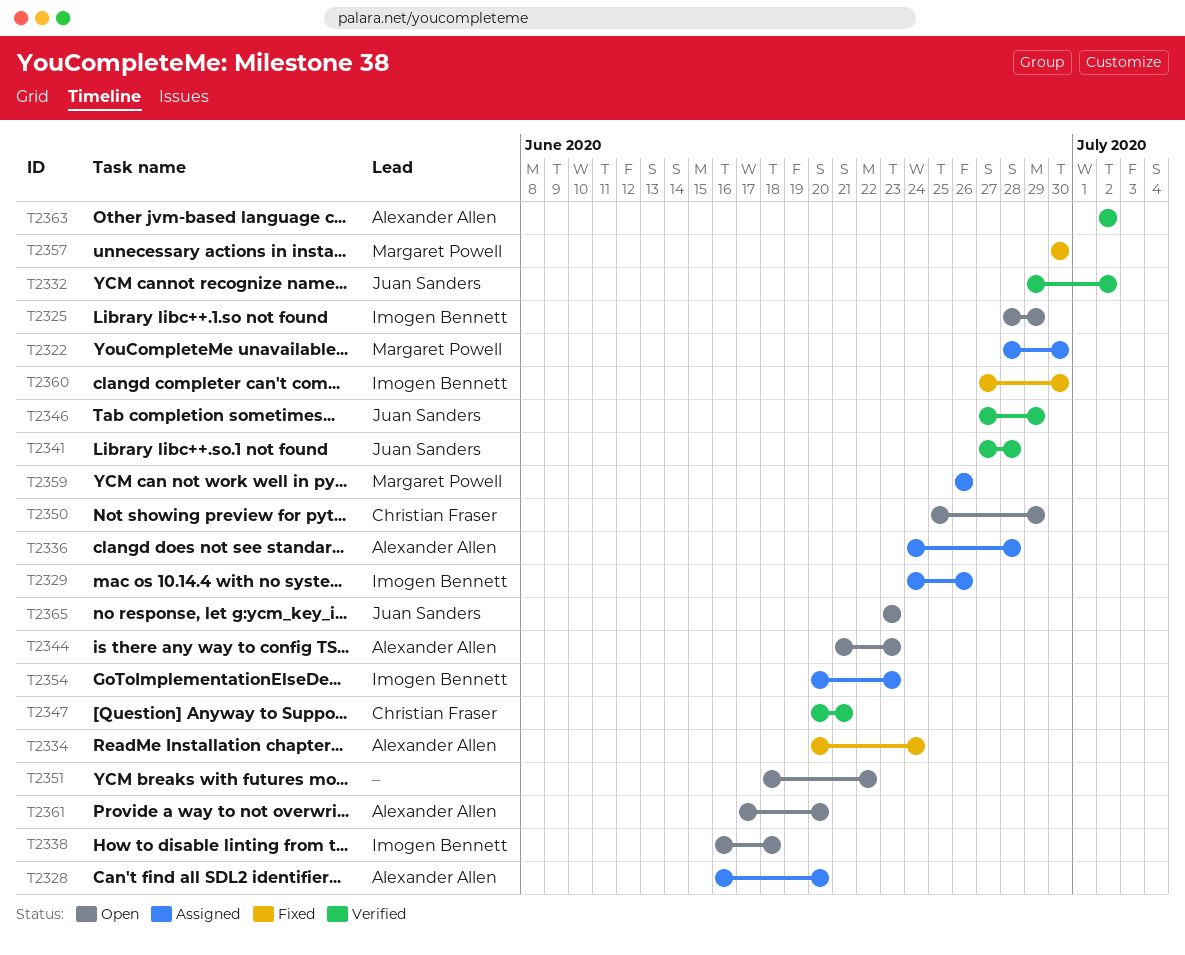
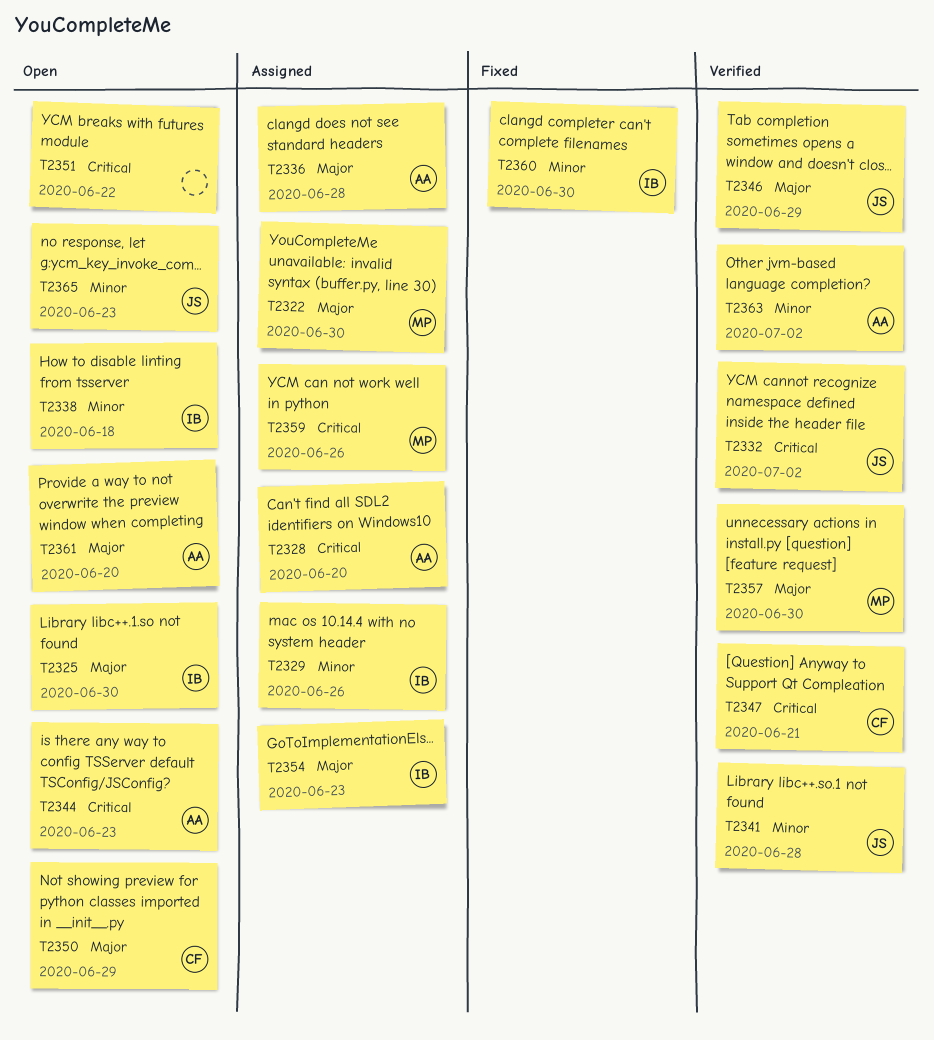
T2325, due: Jun 29 -> Jun 30
T2334: present -> none
T2357, status: Fixed -> Verified

